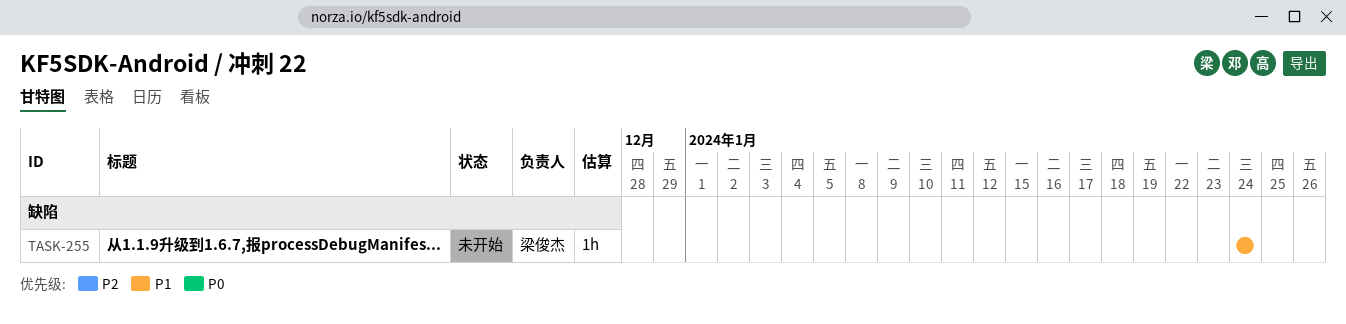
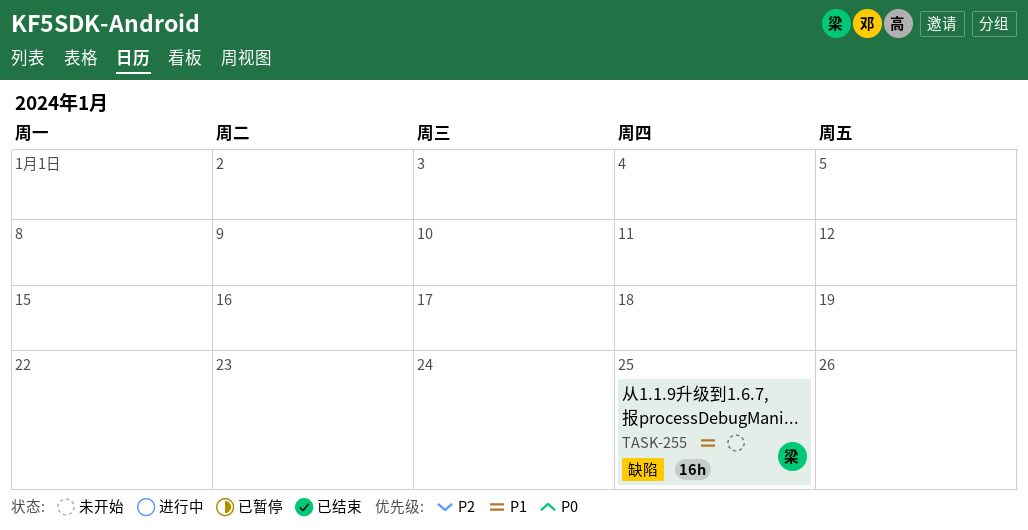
TASK-255, estimate: 1h -> 16h
TASK-255, due: Jan 24 -> Jan 25

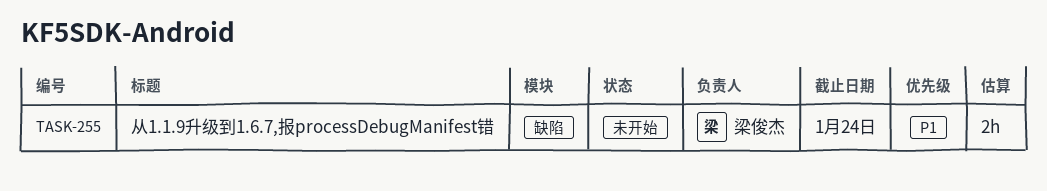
TASK-255, estimate: 16h -> 2h
TASK-255, due: Jan 25 -> Jan 24

